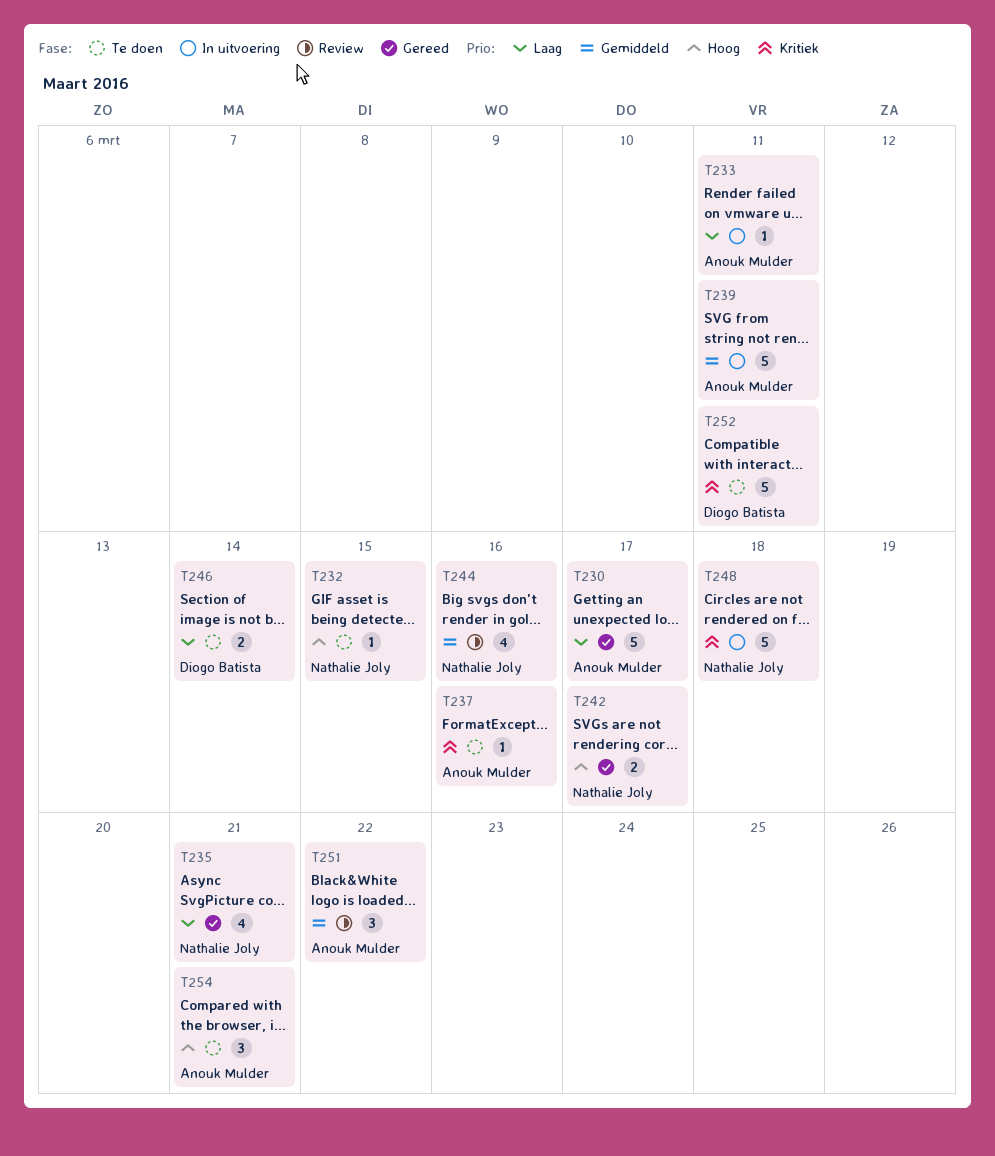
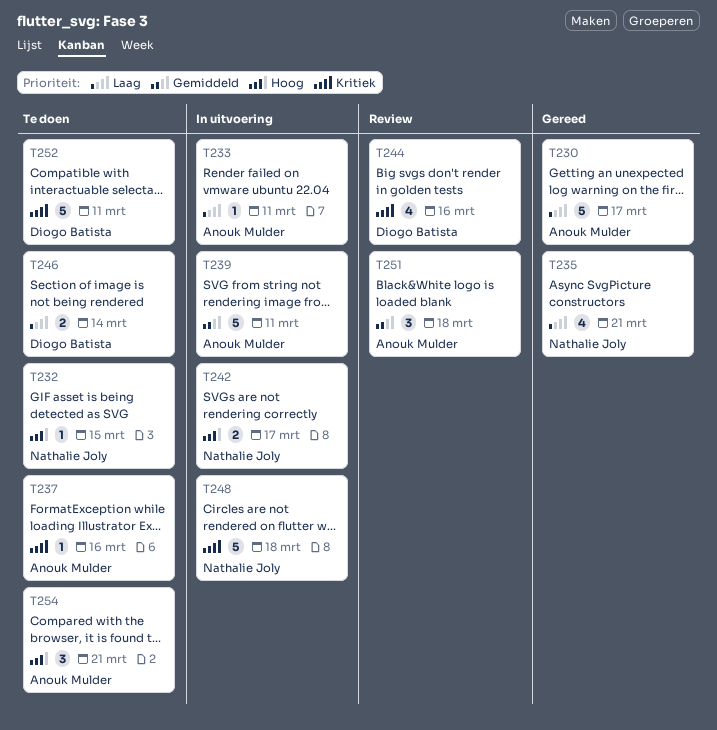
T242, status: Gereed -> In uitvoering
T244, owner: Nathalie Joly -> Diogo Batista
T244, priority: Gemiddeld -> Kritiek
T251, due: Mar 22 -> Mar 18

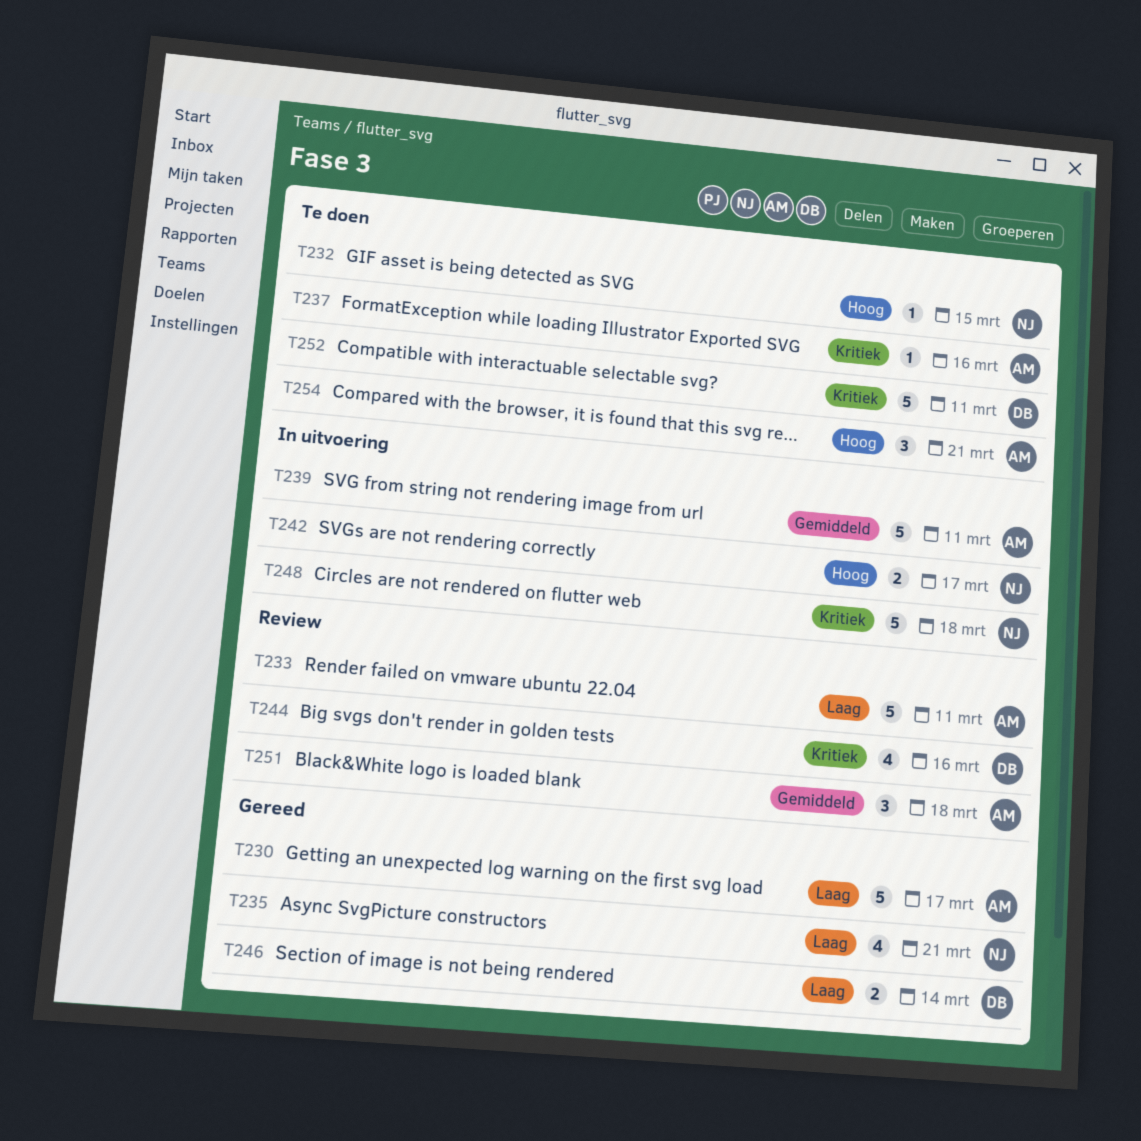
T233, status: In uitvoering -> Review
T233, estimate: 1 -> 5
T246, status: Te doen -> Gereed

